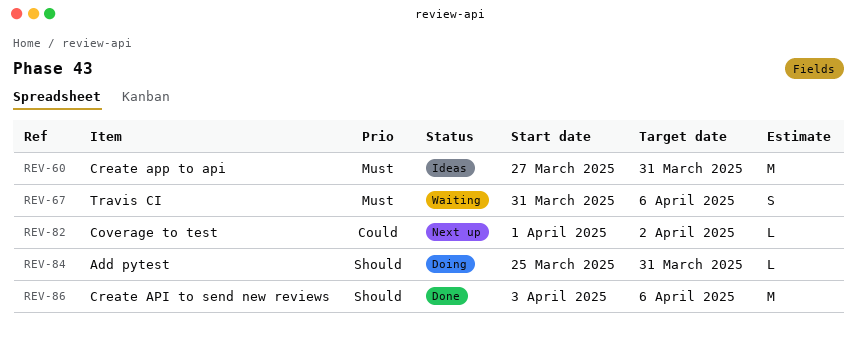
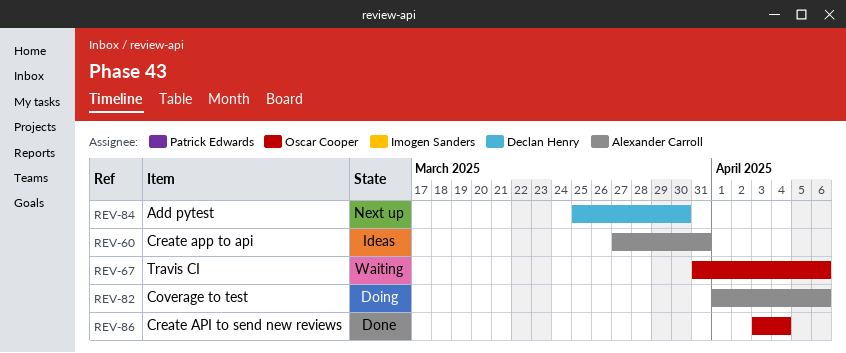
REV-82, status: Next up -> Doing
REV-82, due: Apr 2 -> Apr 6
REV-84, status: Doing -> Next up
REV-84, due: Mar 31 -> Mar 30
REV-86, due: Apr 6 -> Apr 4

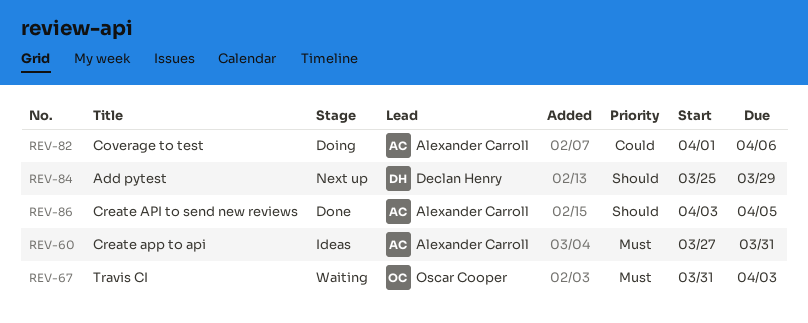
REV-67, due: Apr 6 -> Apr 3
REV-84, due: Mar 30 -> Mar 29
REV-86, owner: Oscar Cooper -> Alexander Carroll
REV-86, due: Apr 4 -> Apr 5

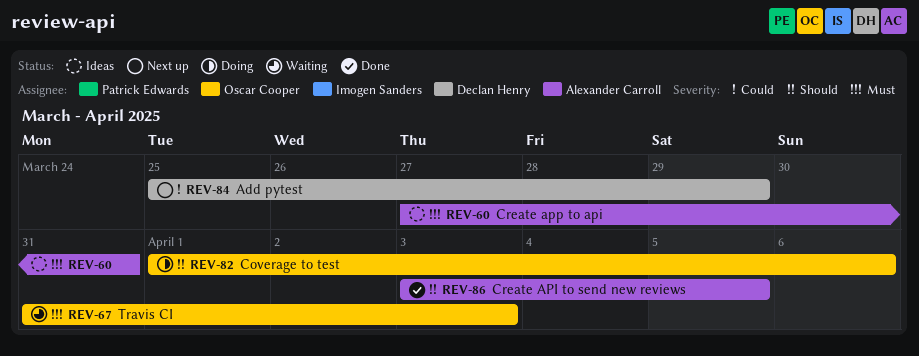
REV-82, owner: Alexander Carroll -> Oscar Cooper
REV-82, priority: Could -> Should
REV-84, priority: Should -> Could

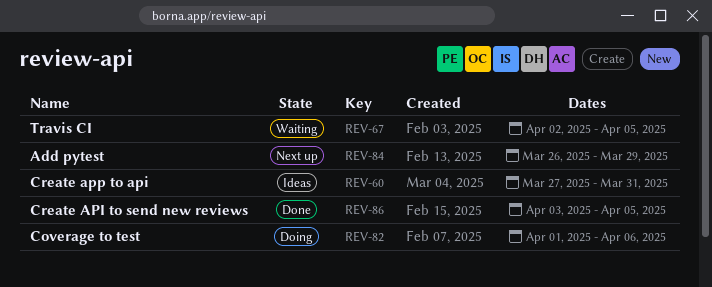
REV-67, start: Mar 31 -> Apr 2
REV-67, due: Apr 3 -> Apr 5
REV-84, start: Mar 25 -> Mar 26

